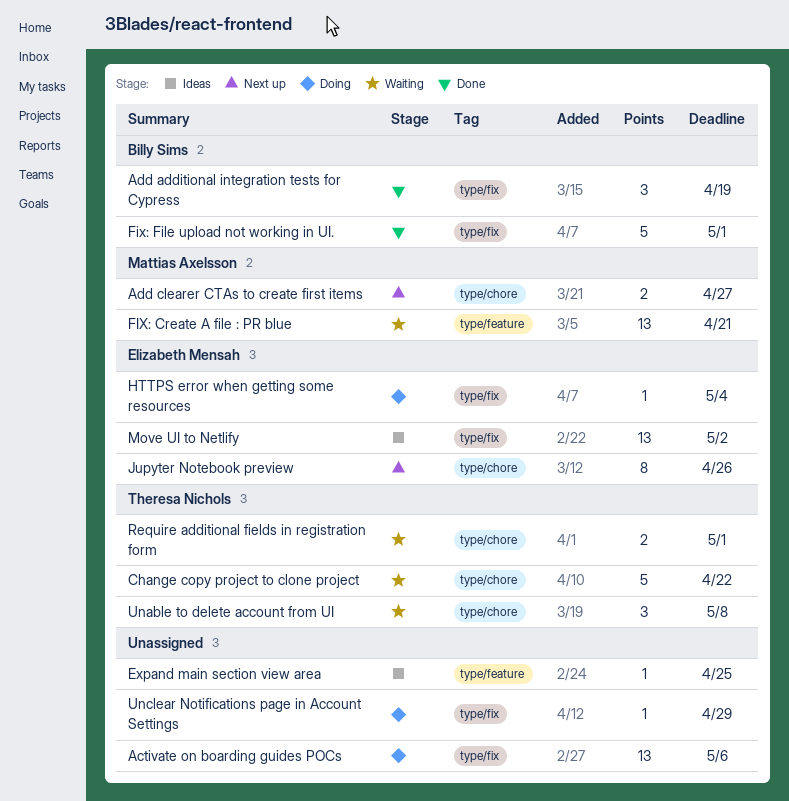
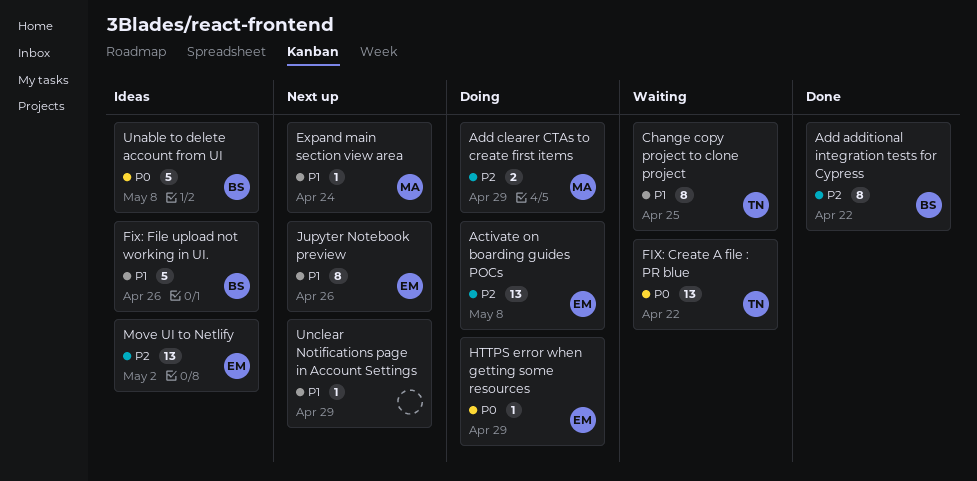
Activate on boarding guides POCs, owner: none -> Elizabeth Mensah
Activate on boarding guides POCs, due: May 6 -> May 8
Add additional integration tests for Cypress, estimate: 3 -> 8
Add additional integration tests for Cypress, due: Apr 19 -> Apr 22
Add clearer CTAs to create first items, status: Next up -> Doing
Add clearer CTAs to create first items, due: Apr 27 -> Apr 29
Change copy project to clone project, estimate: 5 -> 8
Change copy project to clone project, due: Apr 22 -> Apr 25
Expand main section view area, status: Ideas -> Next up
Expand main section view area, owner: none -> Mattias Axelsson
Expand main section view area, due: Apr 25 -> Apr 24
FIX: Create A file : PR blue, owner: Mattias Axelsson -> Theresa Nichols
FIX: Create A file : PR blue, due: Apr 21 -> Apr 22
Fix: File upload not working in UI., status: Done -> Ideas
Fix: File upload not working in UI., due: May 1 -> Apr 26
HTTPS error when getting some resources, due: May 4 -> Apr 29
Require additional fields in registration form: present -> none
Unable to delete account from UI, status: Waiting -> Ideas
Unable to delete account from UI, owner: Theresa Nichols -> Billy Sims
Unable to delete account from UI, estimate: 3 -> 5
Unclear Notifications page in Account Settings, status: Doing -> Next up

